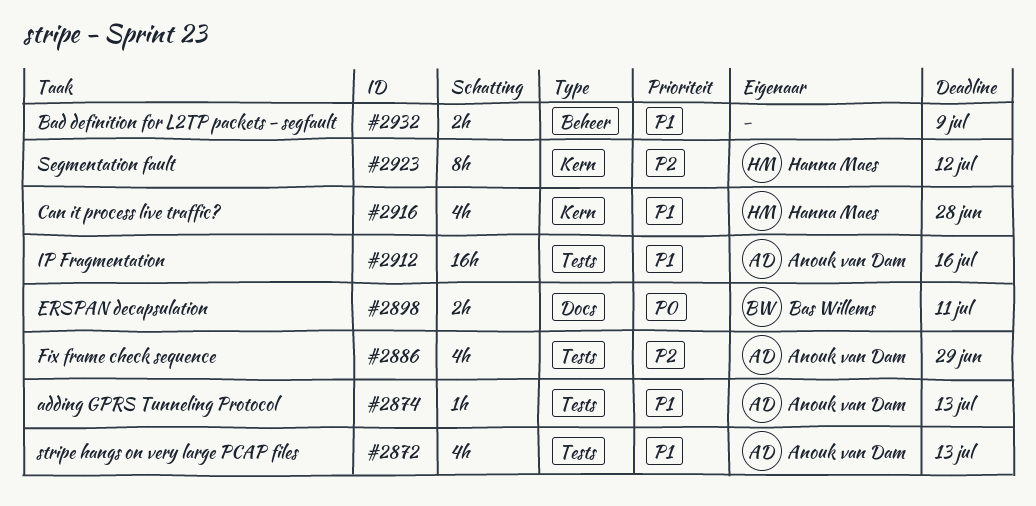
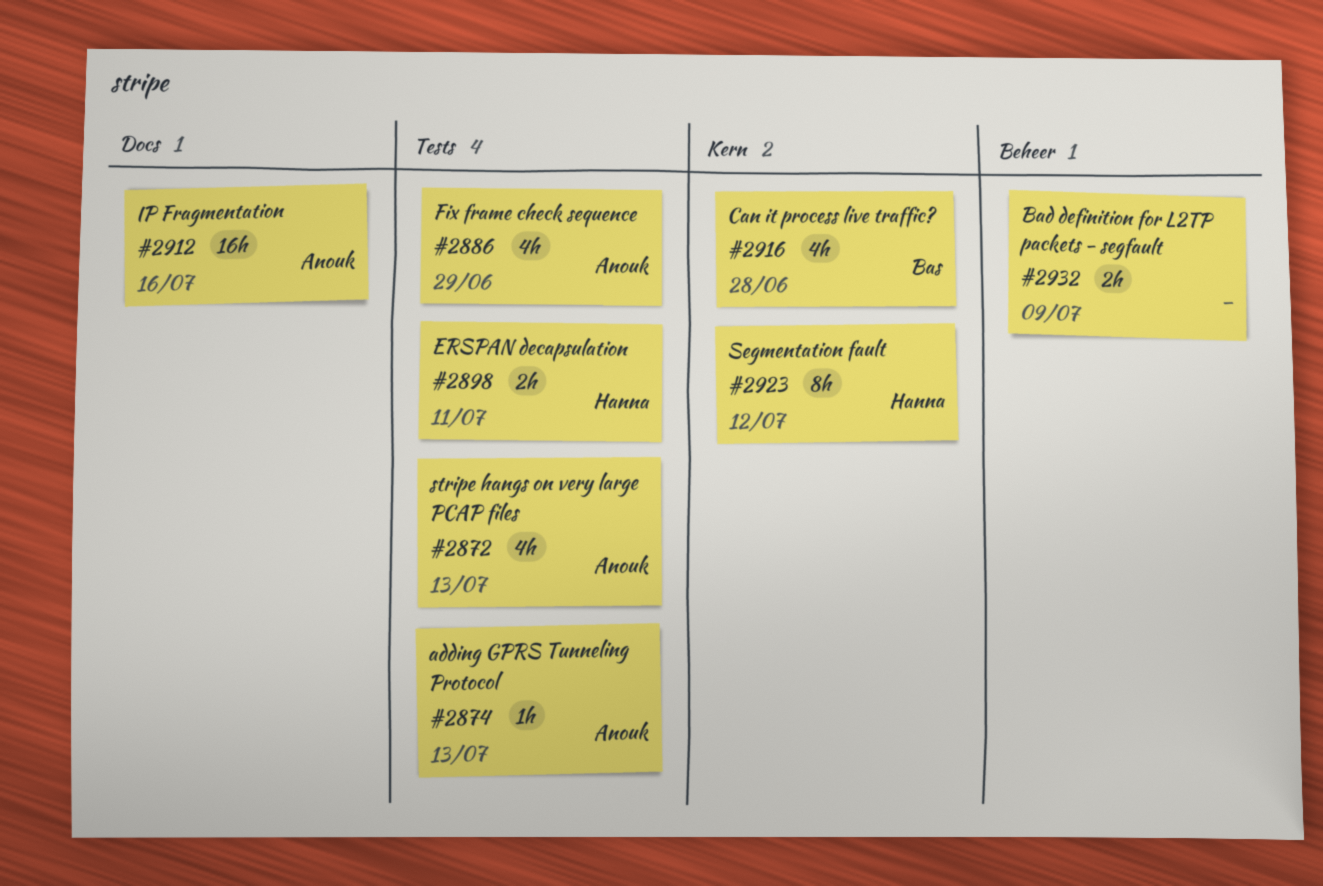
#2898, owner: Bas Willems -> Hanna Maes
#2898, label: Docs -> Tests
#2912, label: Tests -> Docs
#2916, owner: Hanna Maes -> Bas Willems

